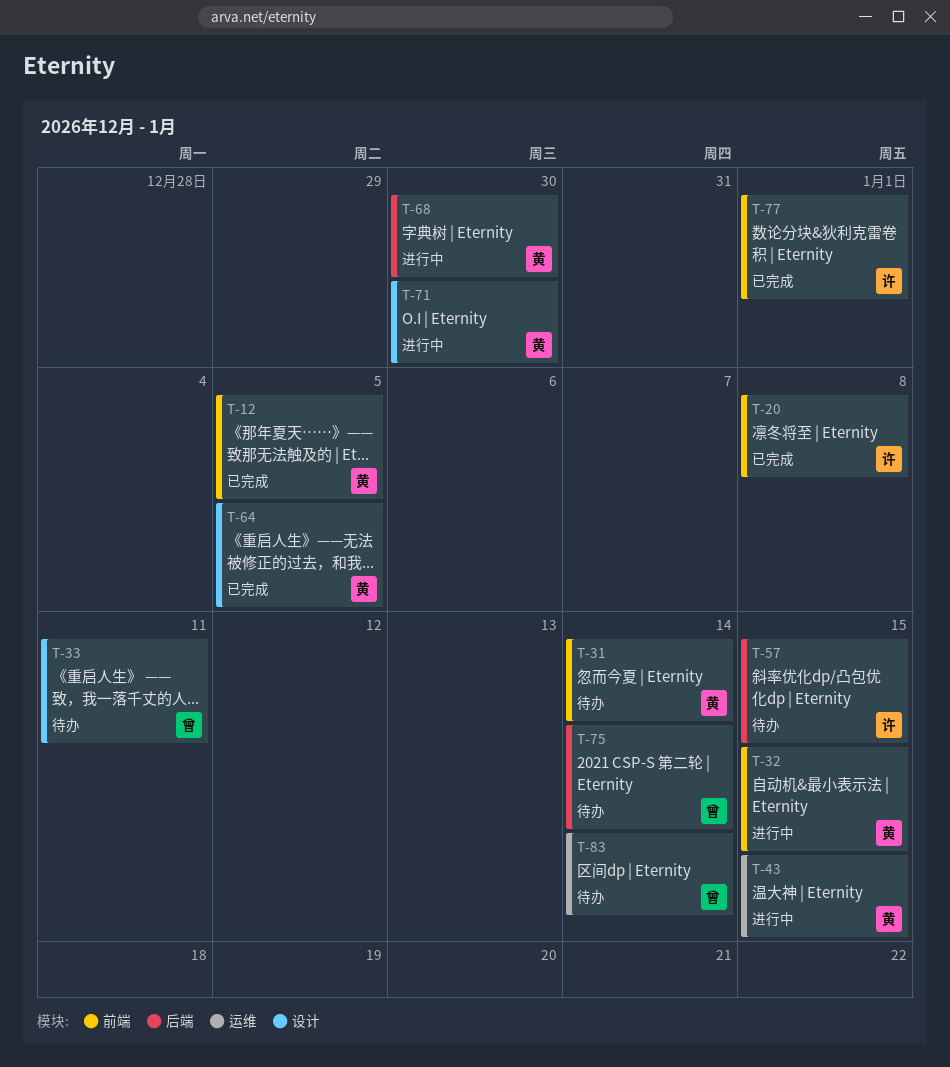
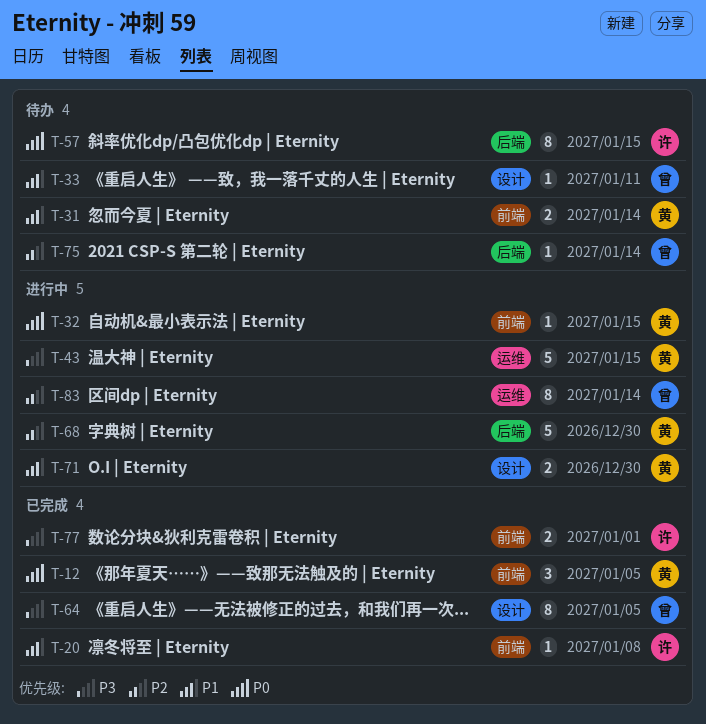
T-64, owner: 黄 -> 曾
T-83, status: 待办 -> 进行中

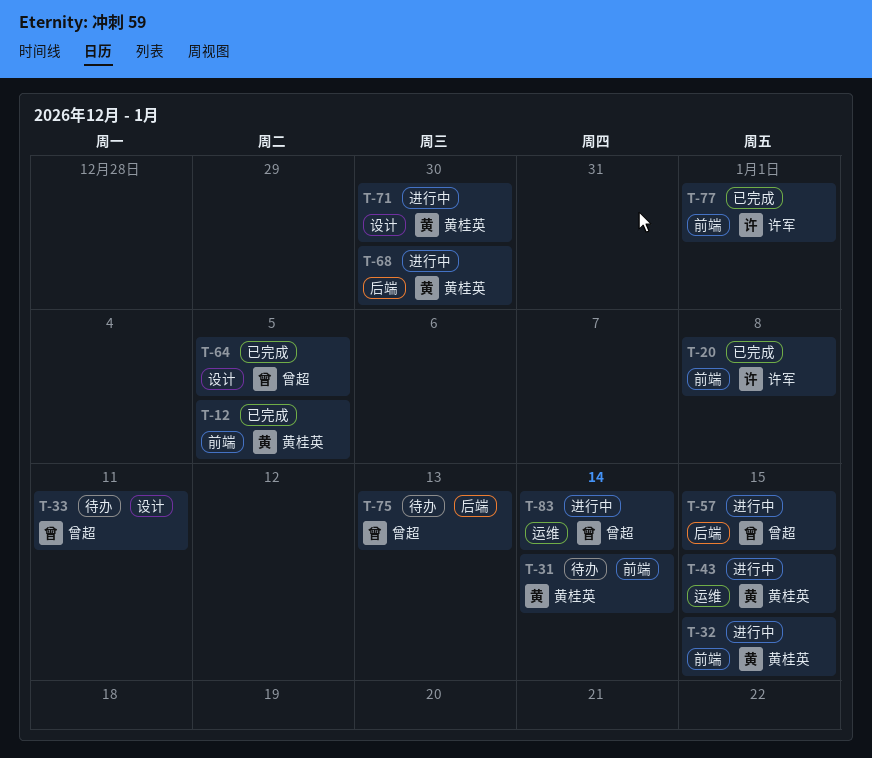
T-57, status: 待办 -> 进行中
T-57, owner: 许军 -> 曾超
T-75, due: Jan 14 -> Jan 13

